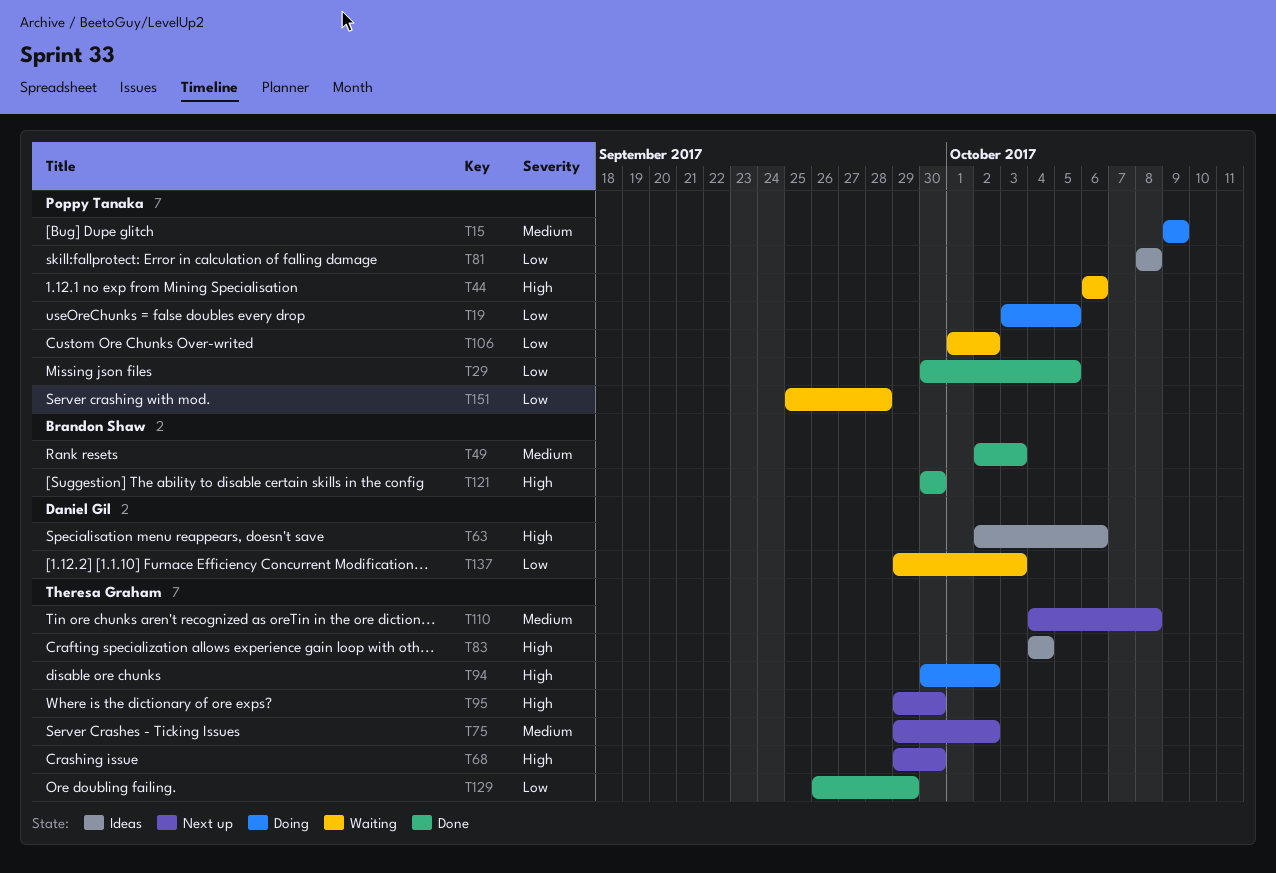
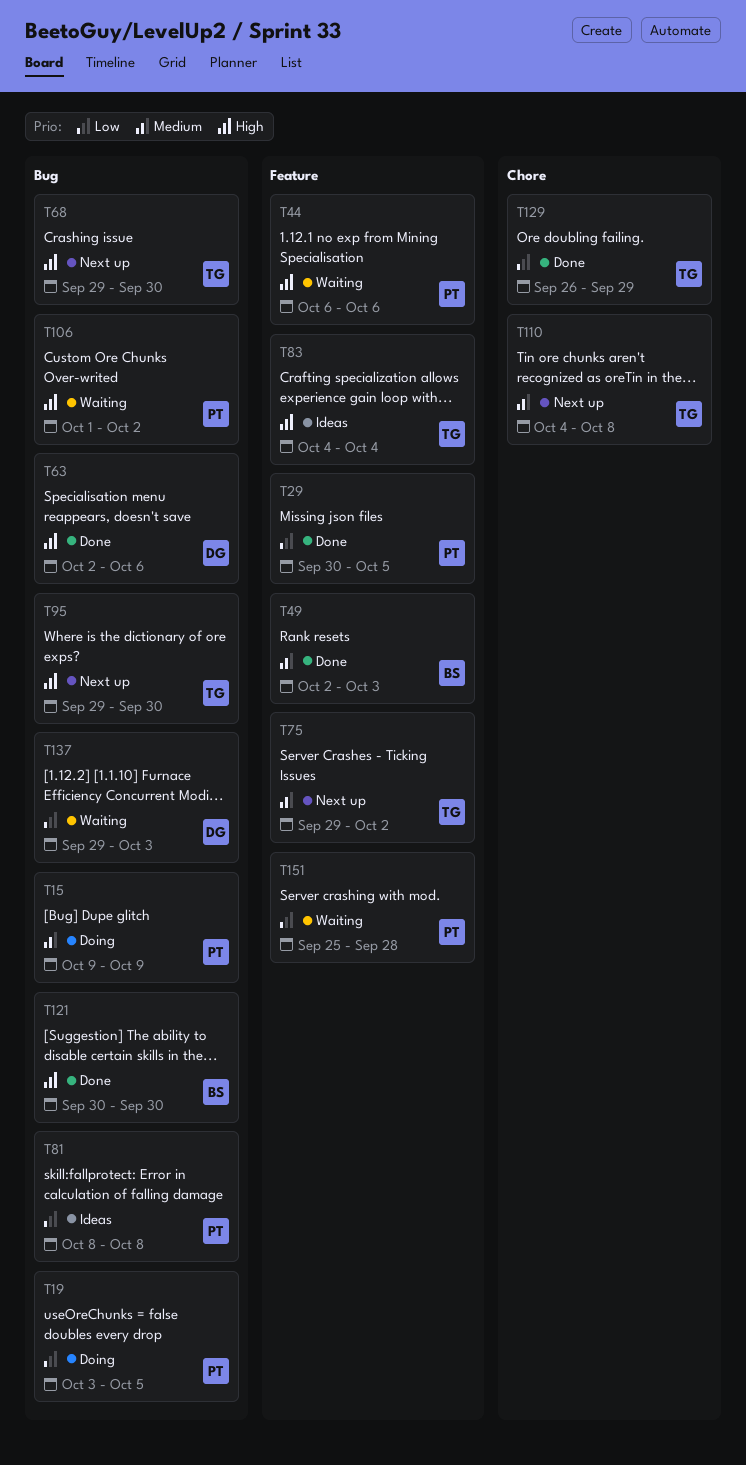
T63, status: Ideas -> Done
T94: present -> none
T106, priority: Low -> High

